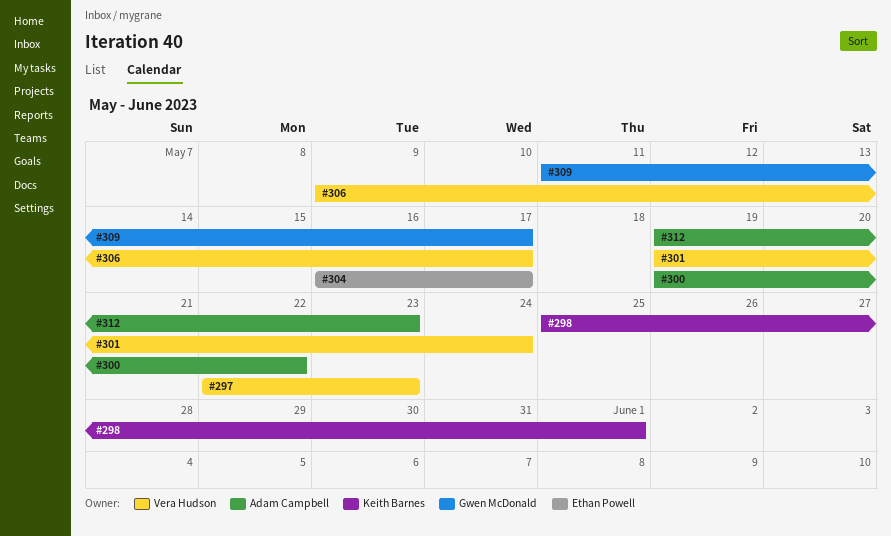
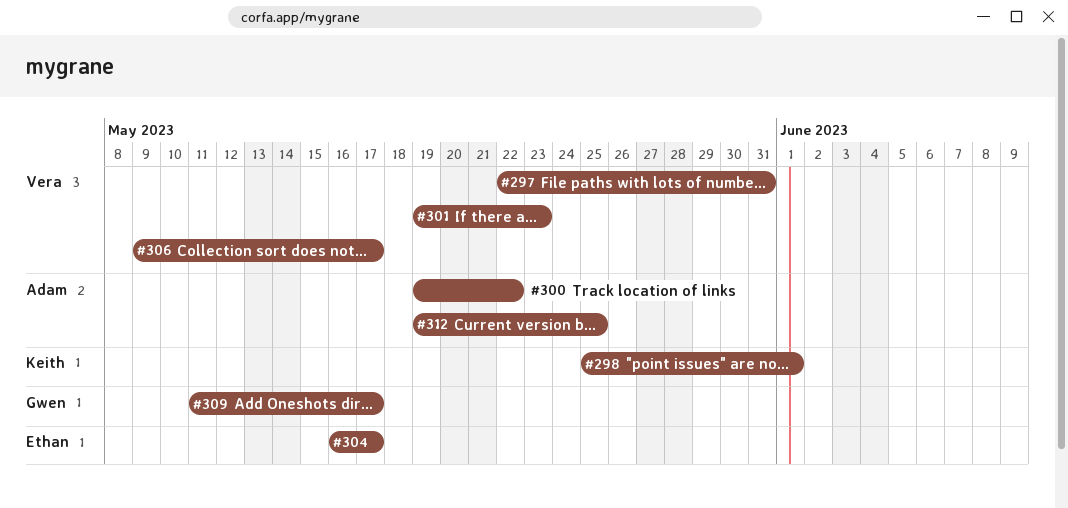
#297, due: May 23 -> May 31
#301, due: May 24 -> May 23
#312, due: May 23 -> May 25

